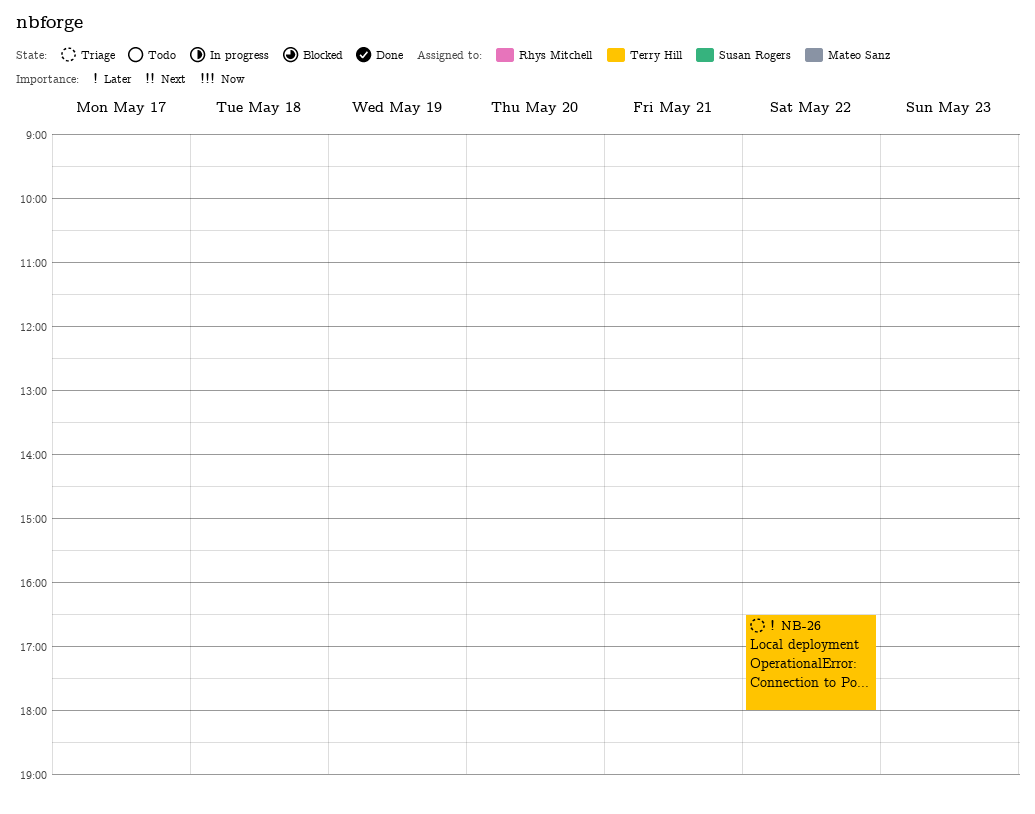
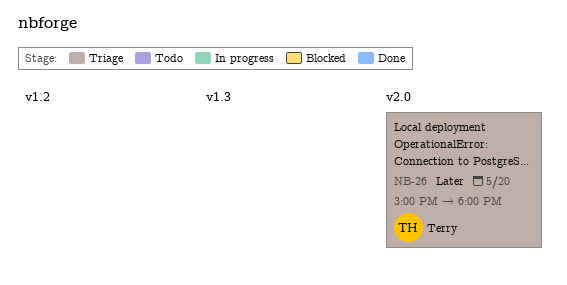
NB-26, day: May 22 -> May 20
NB-26, begins: 16:30 -> 15:00

